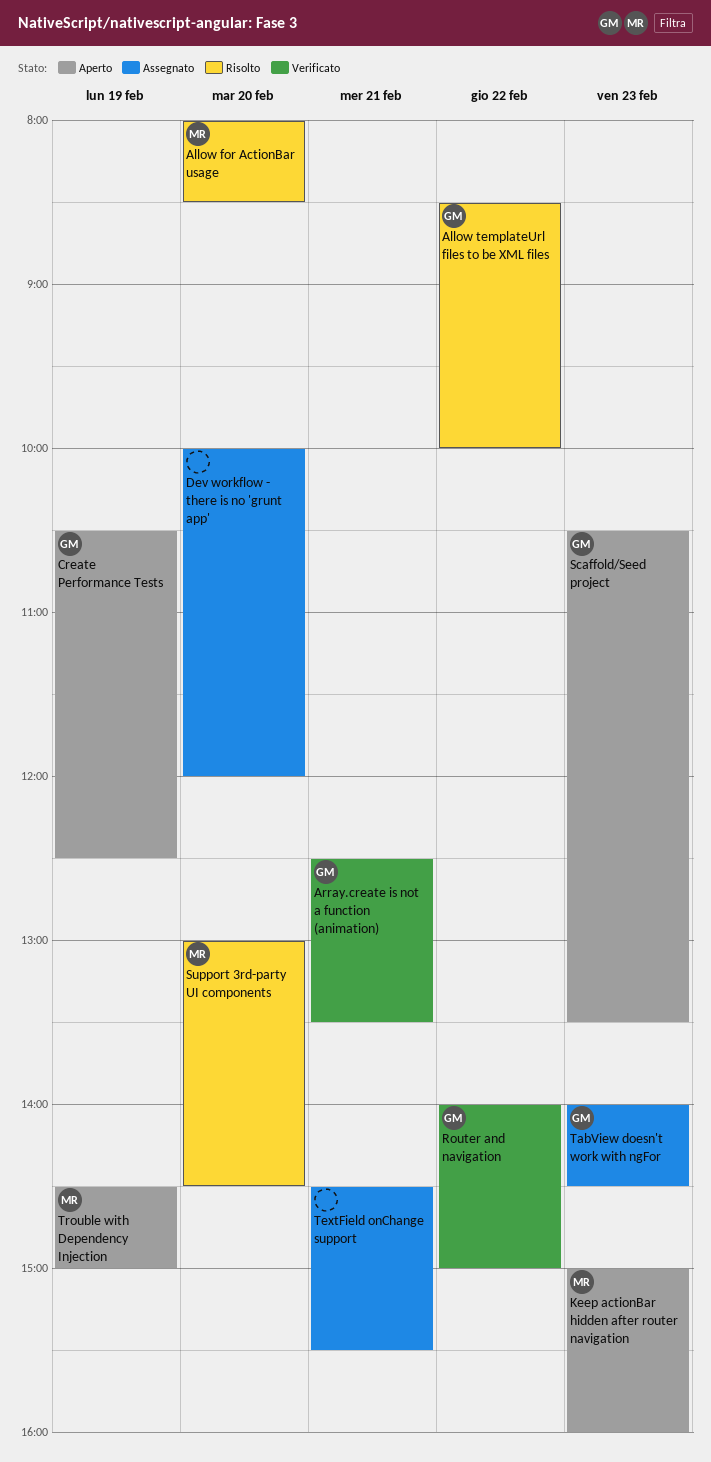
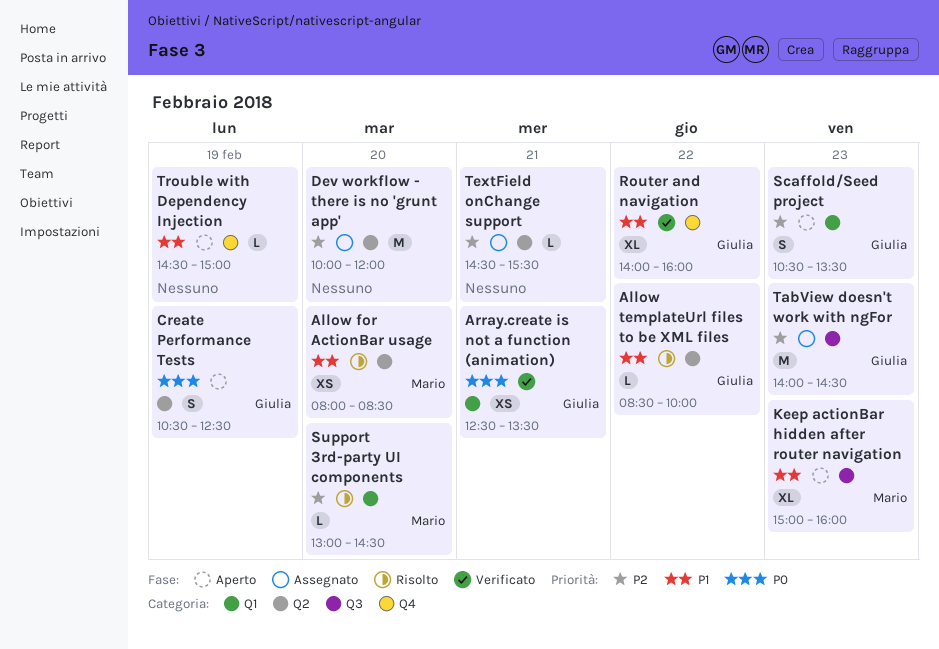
Router and navigation, ends: 15:00 -> 16:00
Trouble with Dependency Injection, owner: Mario -> none

